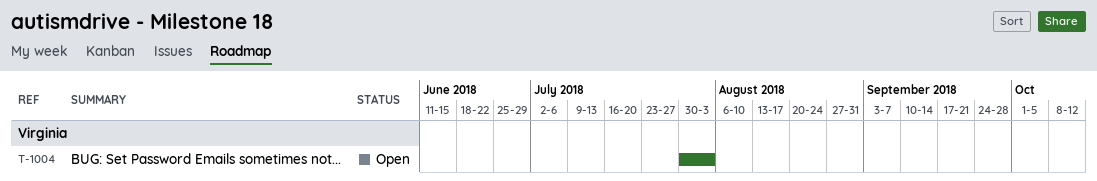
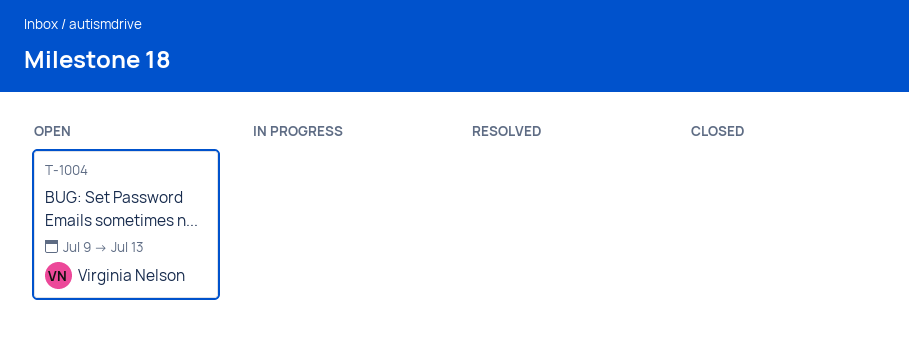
T-1004, start: Jul 30 -> Jul 9
T-1004, due: Aug 3 -> Jul 13

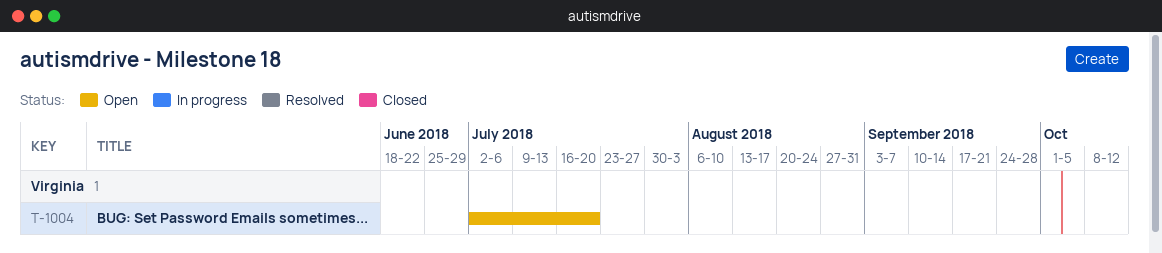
T-1004, start: Jul 9 -> Jul 2
T-1004, due: Jul 13 -> Jul 20

